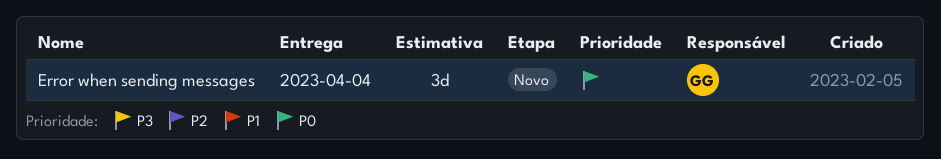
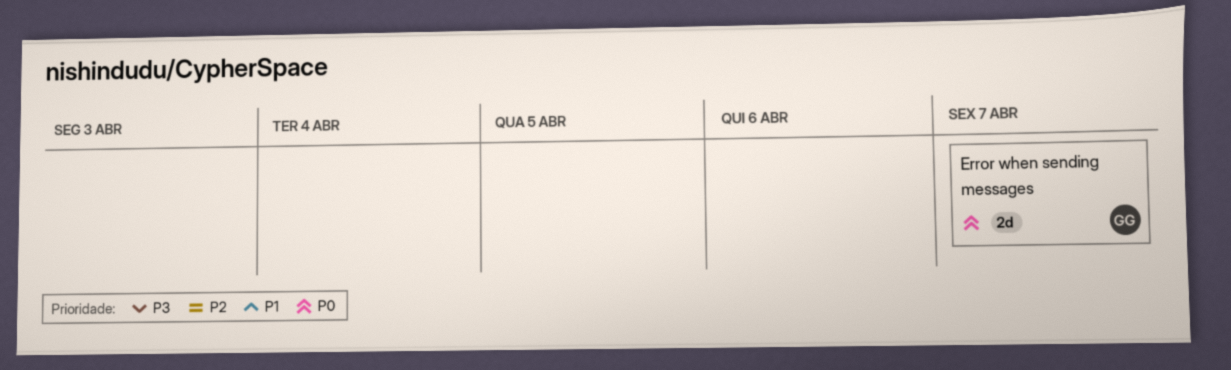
Error when sending messages, estimate: 3d -> 2d
Error when sending messages, due: Apr 4 -> Apr 7

